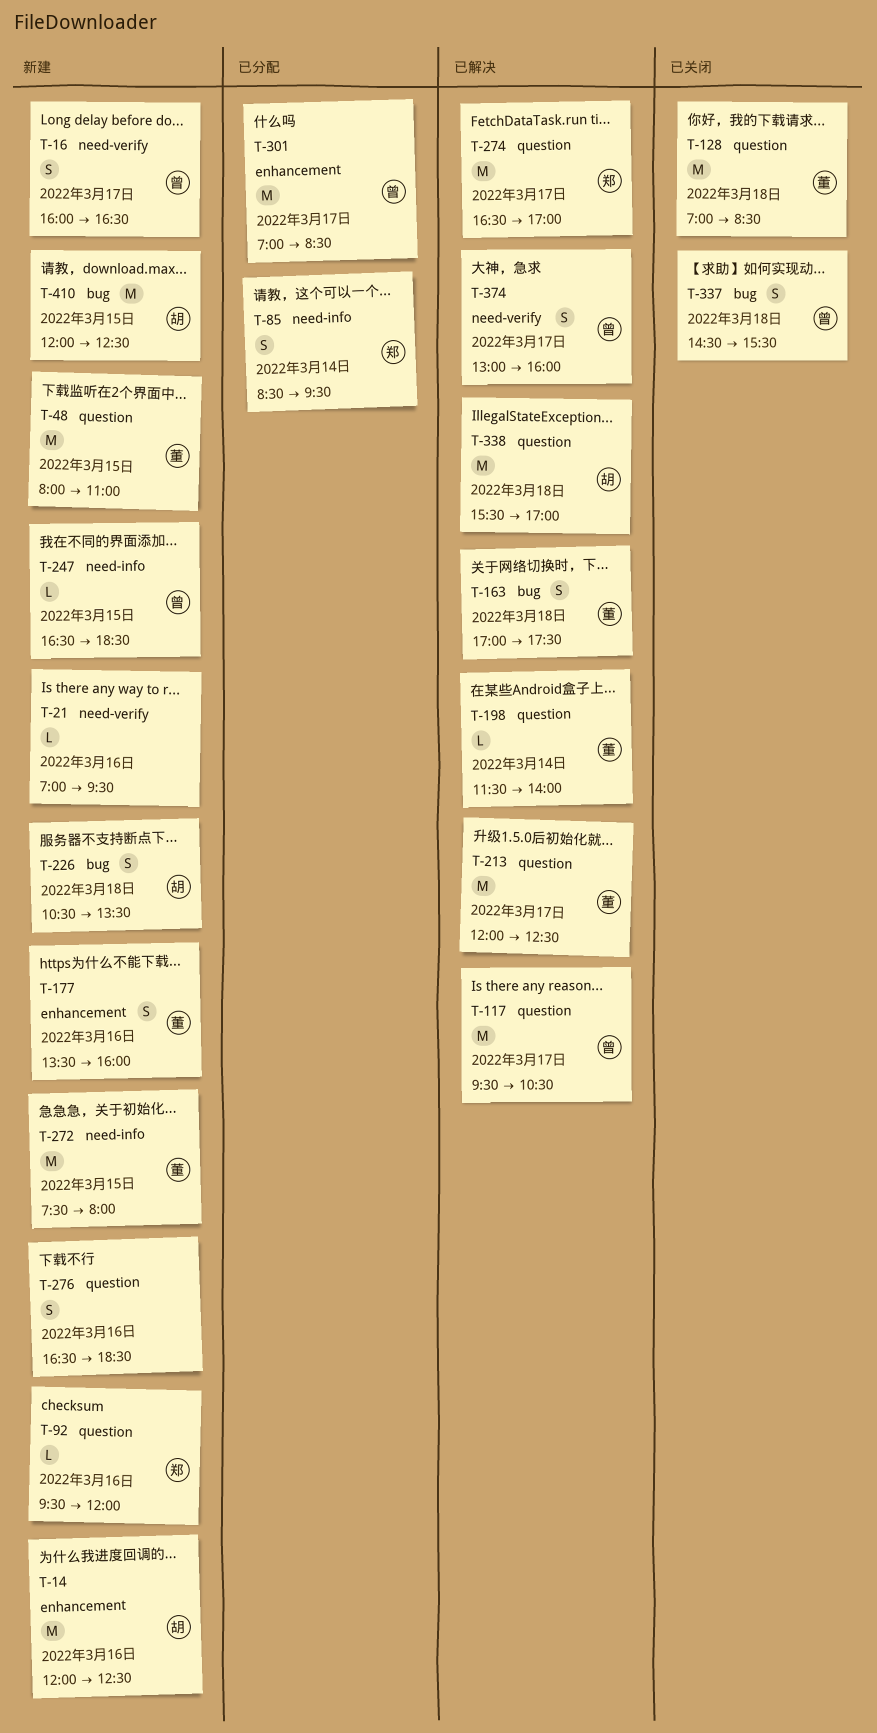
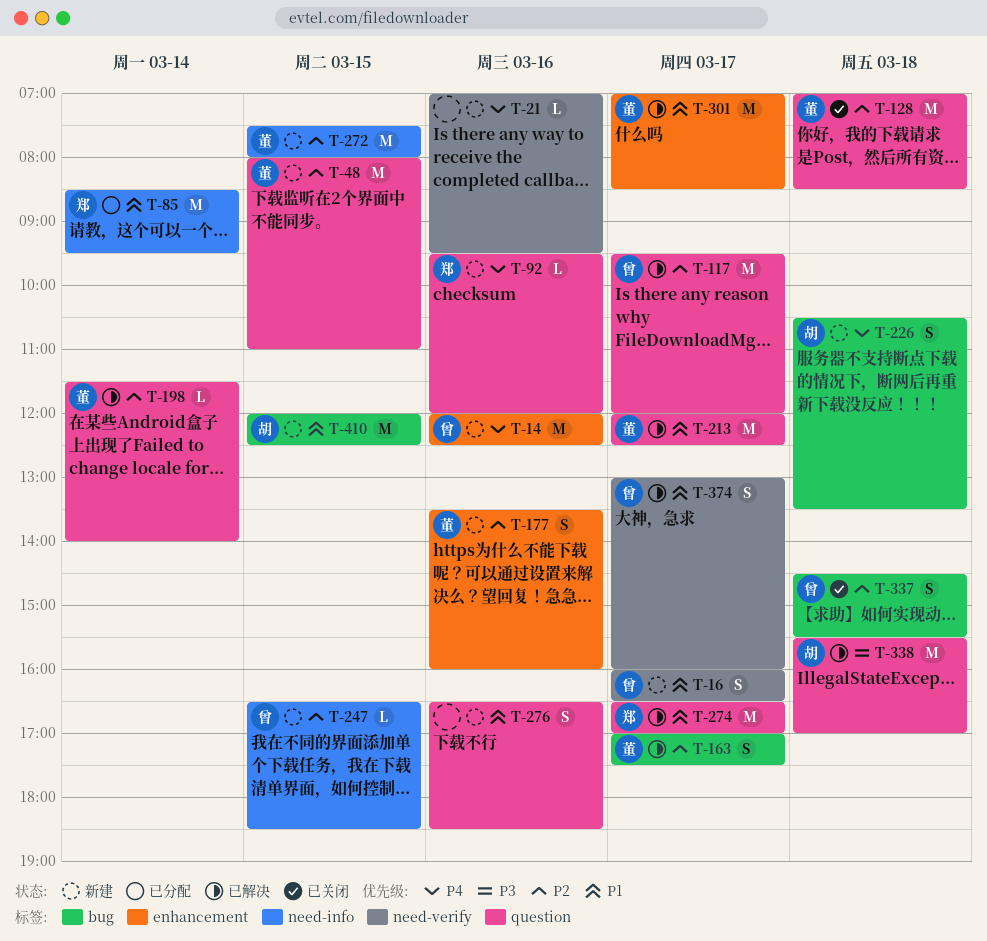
T-14, owner: 胡 -> 曾
T-85, estimate: S -> M
T-117, ends: 10:30 -> 12:00
T-163, day: Mar 18 -> Mar 17
T-301, status: 已分配 -> 已解决
T-301, owner: 曾 -> 董

